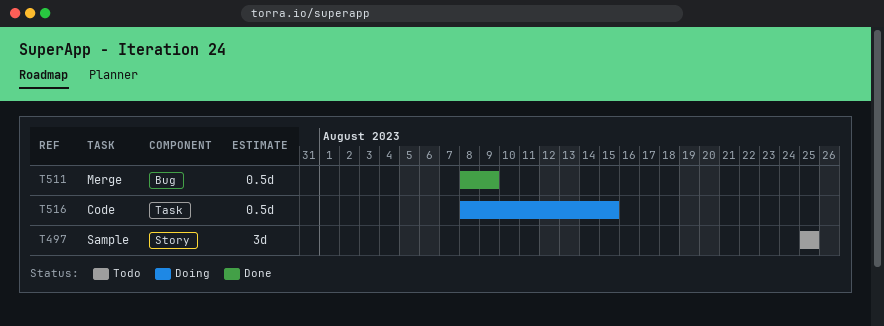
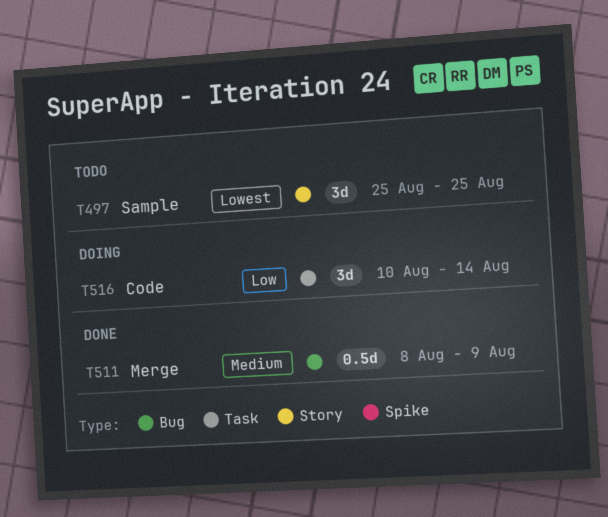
T516, estimate: 0.5d -> 3d
T516, start: Aug 8 -> Aug 10
T516, due: Aug 15 -> Aug 14

